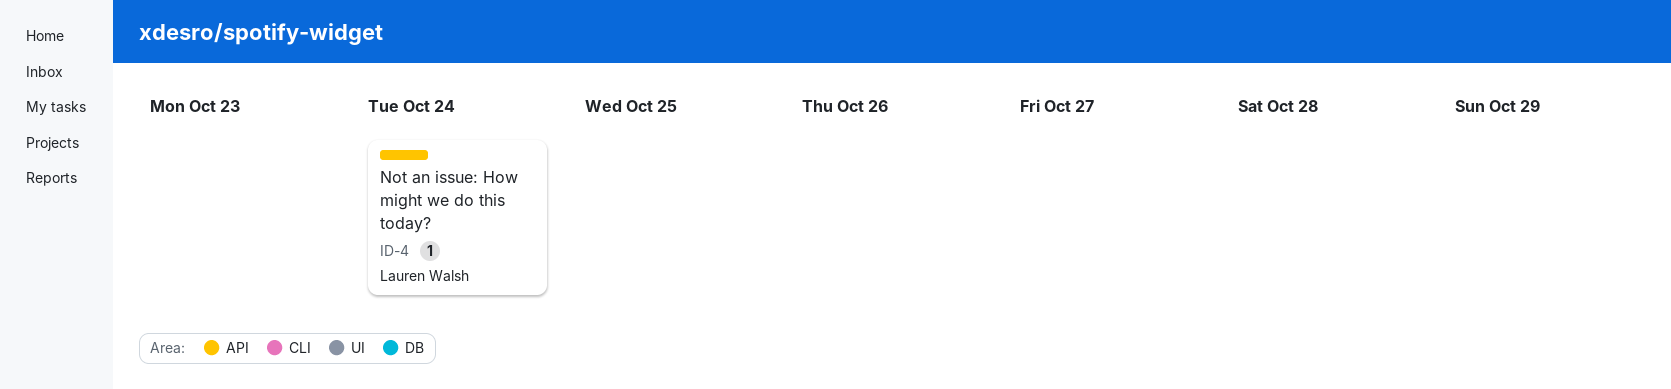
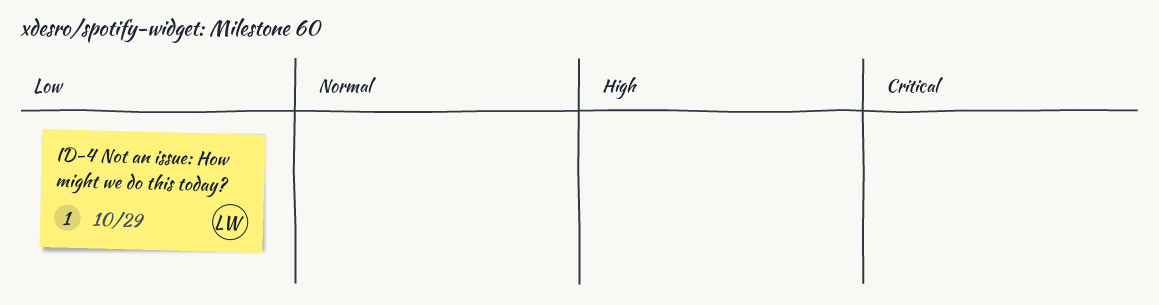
ID-4, due: Oct 24 -> Oct 29

